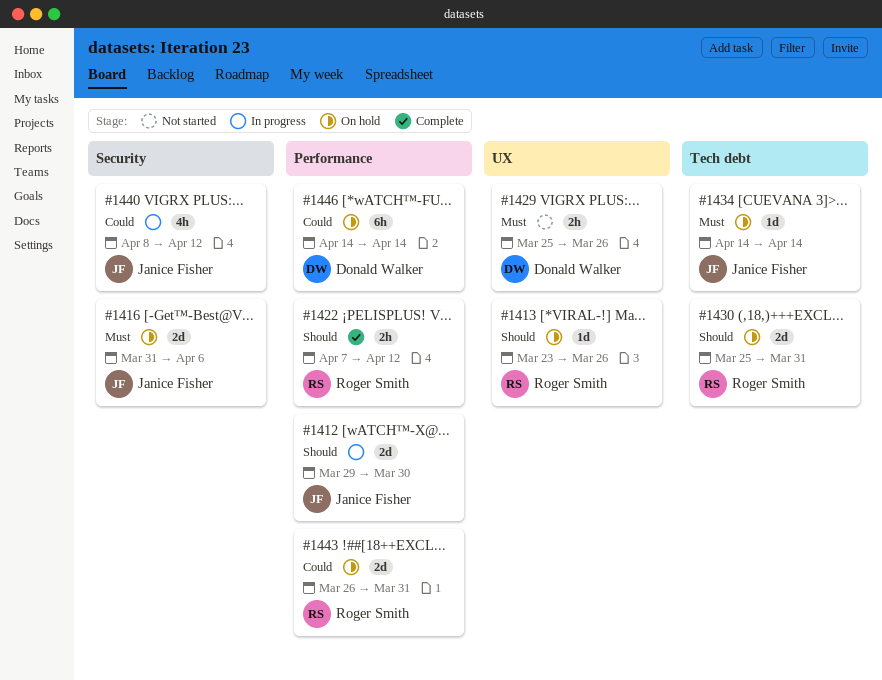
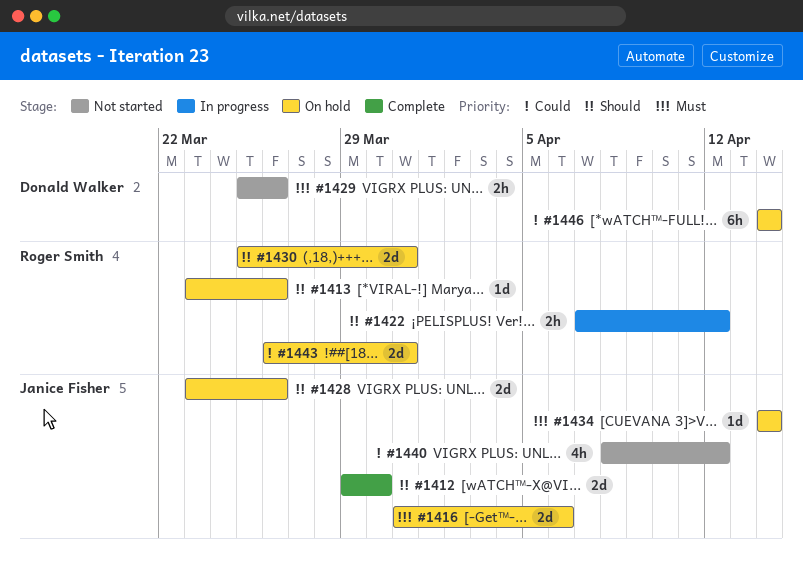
#1412, status: In progress -> Complete
#1422, status: Complete -> In progress
#1428: none -> present
#1440, status: In progress -> Not started

